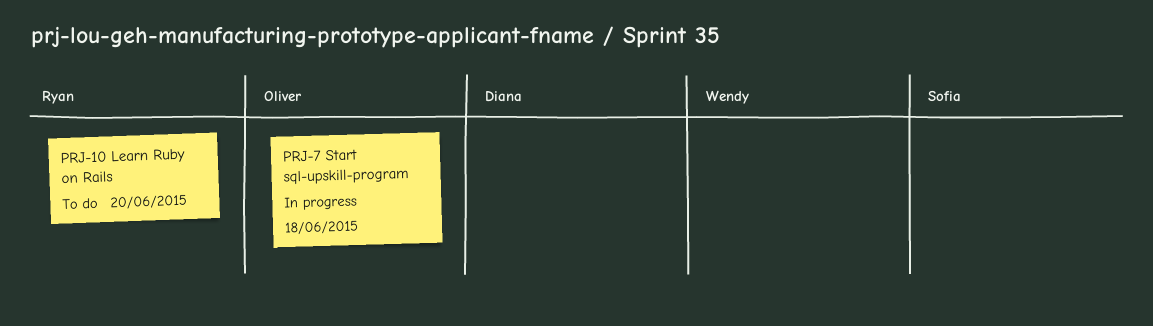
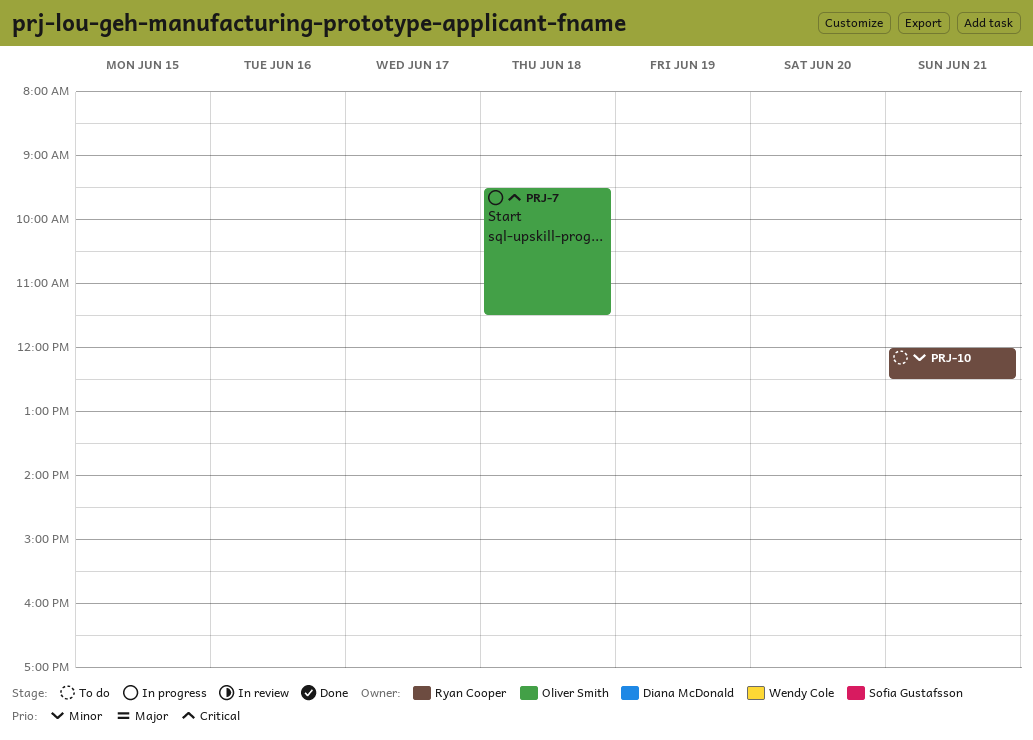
PRJ-10, day: Jun 20 -> Jun 21

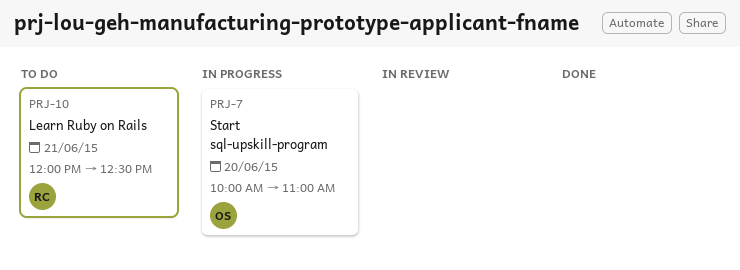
PRJ-7, day: Jun 18 -> Jun 20
PRJ-7, begins: 09:30 -> 10:00
PRJ-7, ends: 11:30 -> 11:00

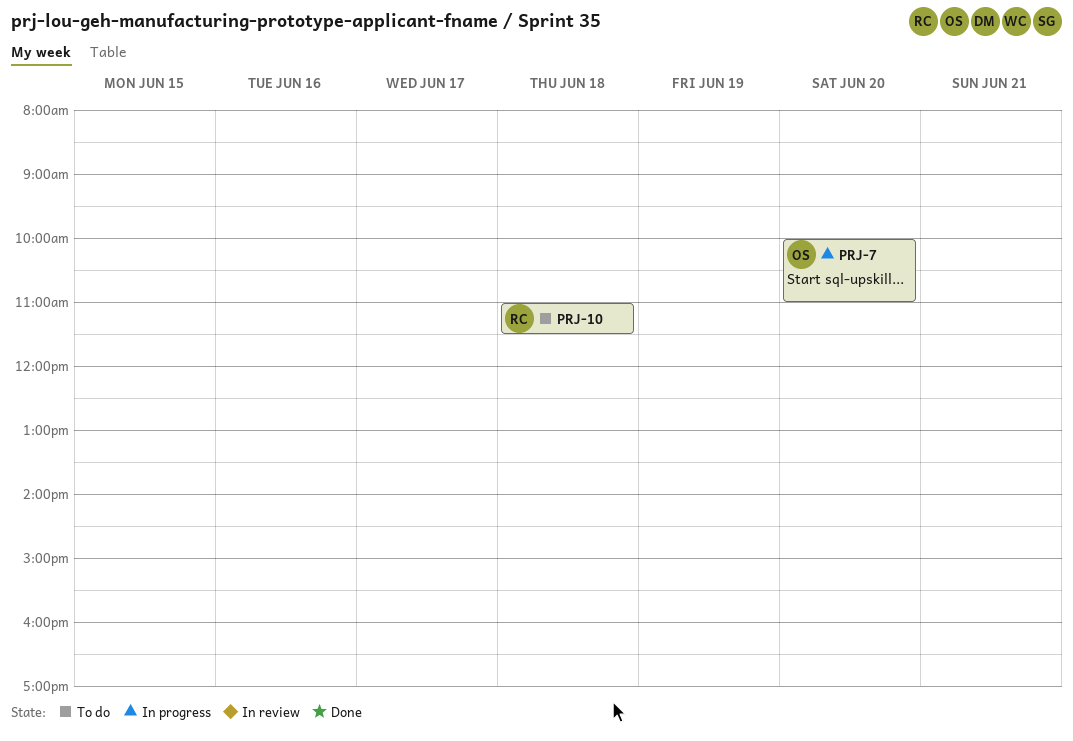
PRJ-10, day: Jun 21 -> Jun 18
PRJ-10, begins: 12:00 -> 11:00
PRJ-10, ends: 12:30 -> 11:30

